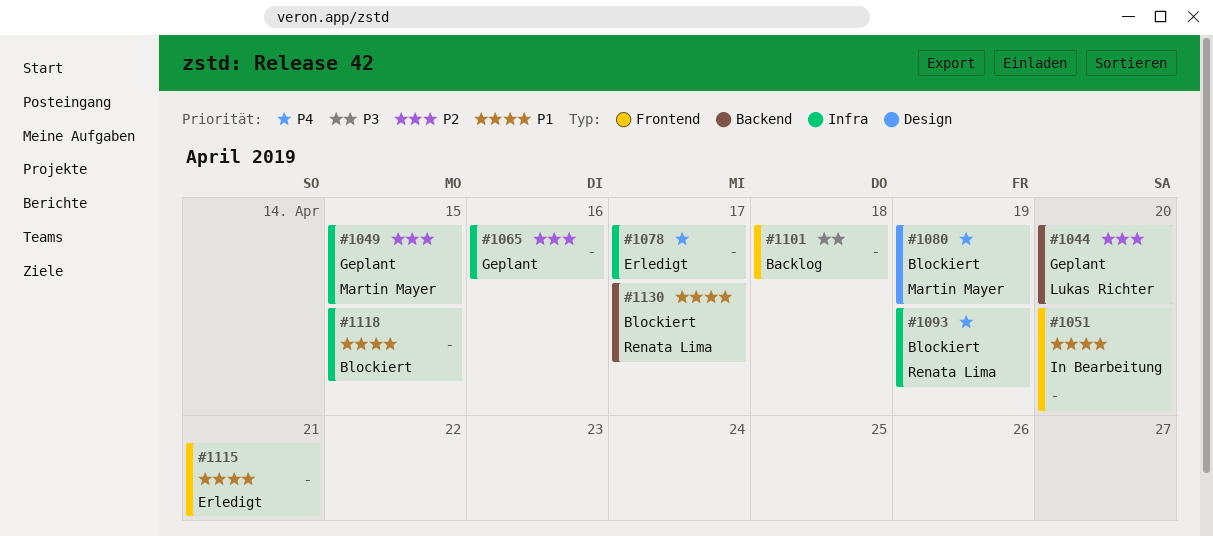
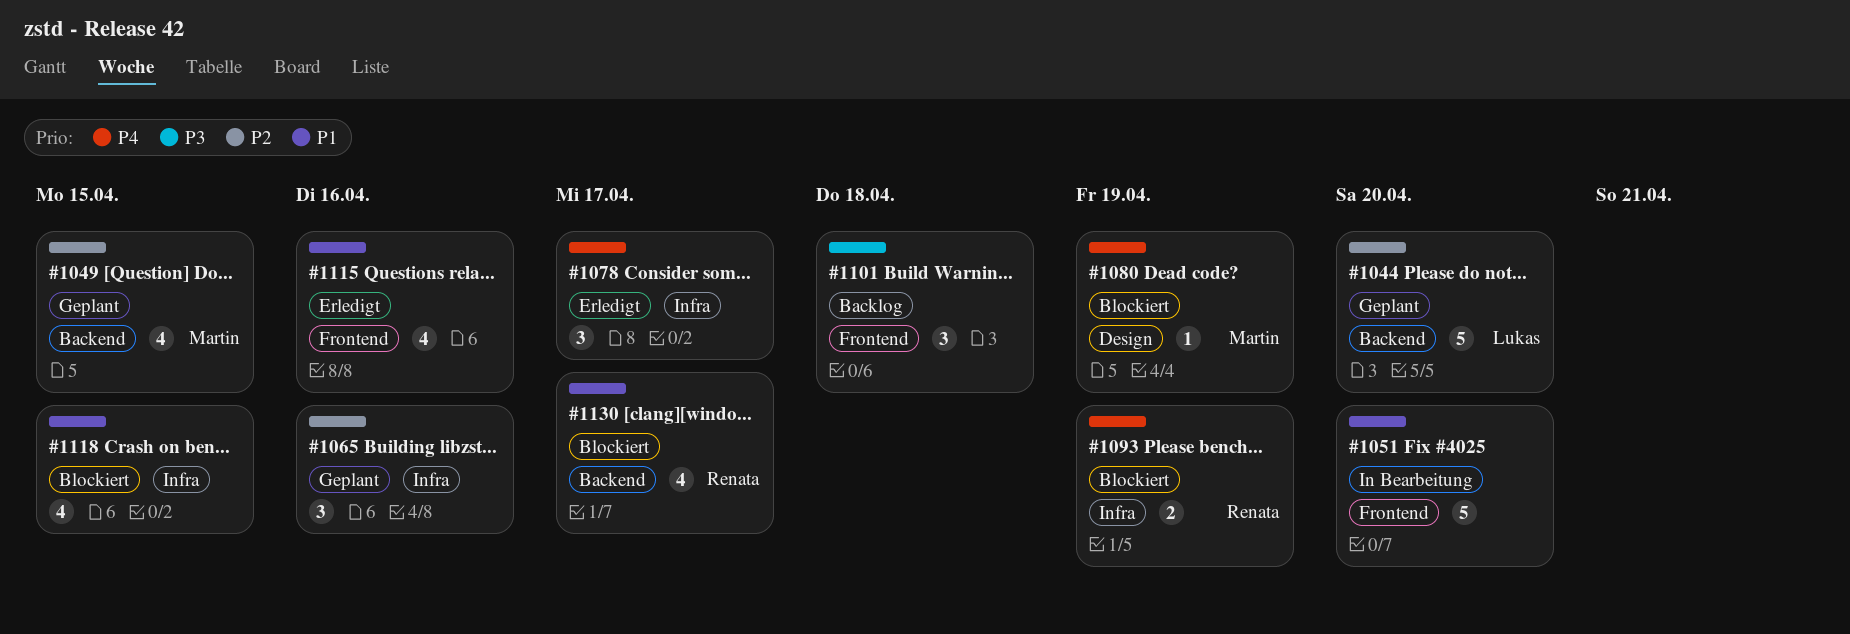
#1049, label: Infra -> Backend
#1115, due: Apr 21 -> Apr 16

